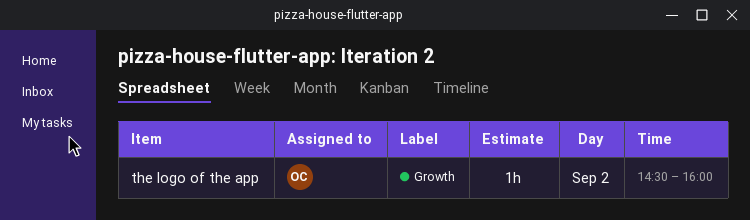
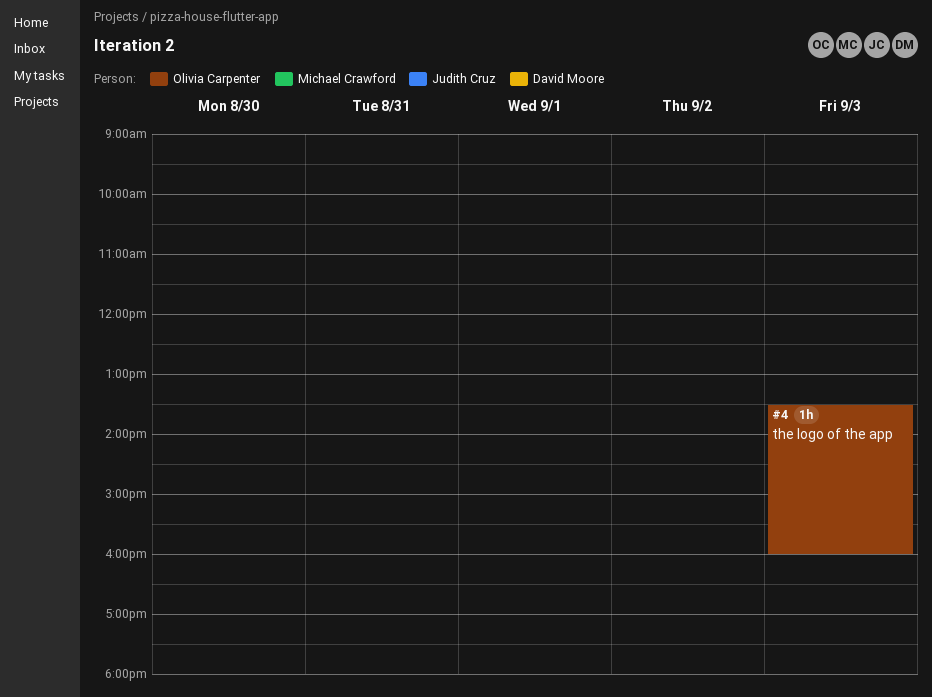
the logo of the app, day: Sep 2 -> Sep 3
the logo of the app, begins: 14:30 -> 13:30

